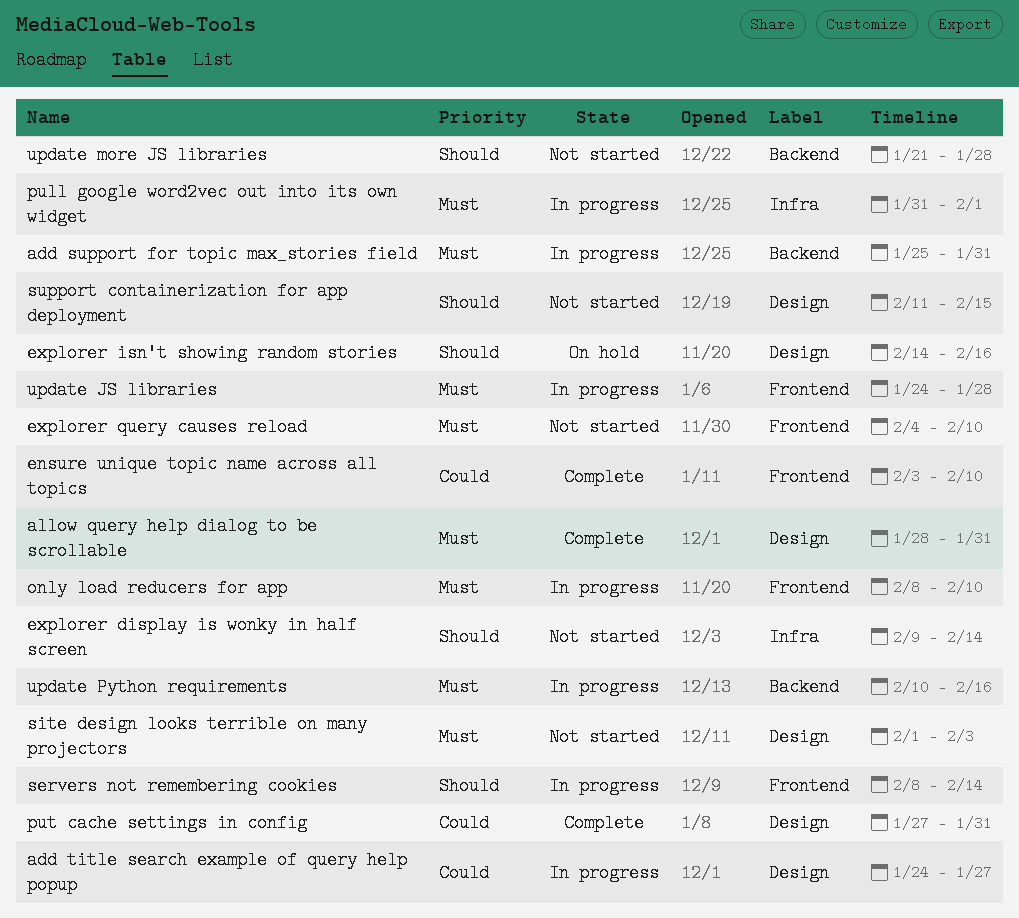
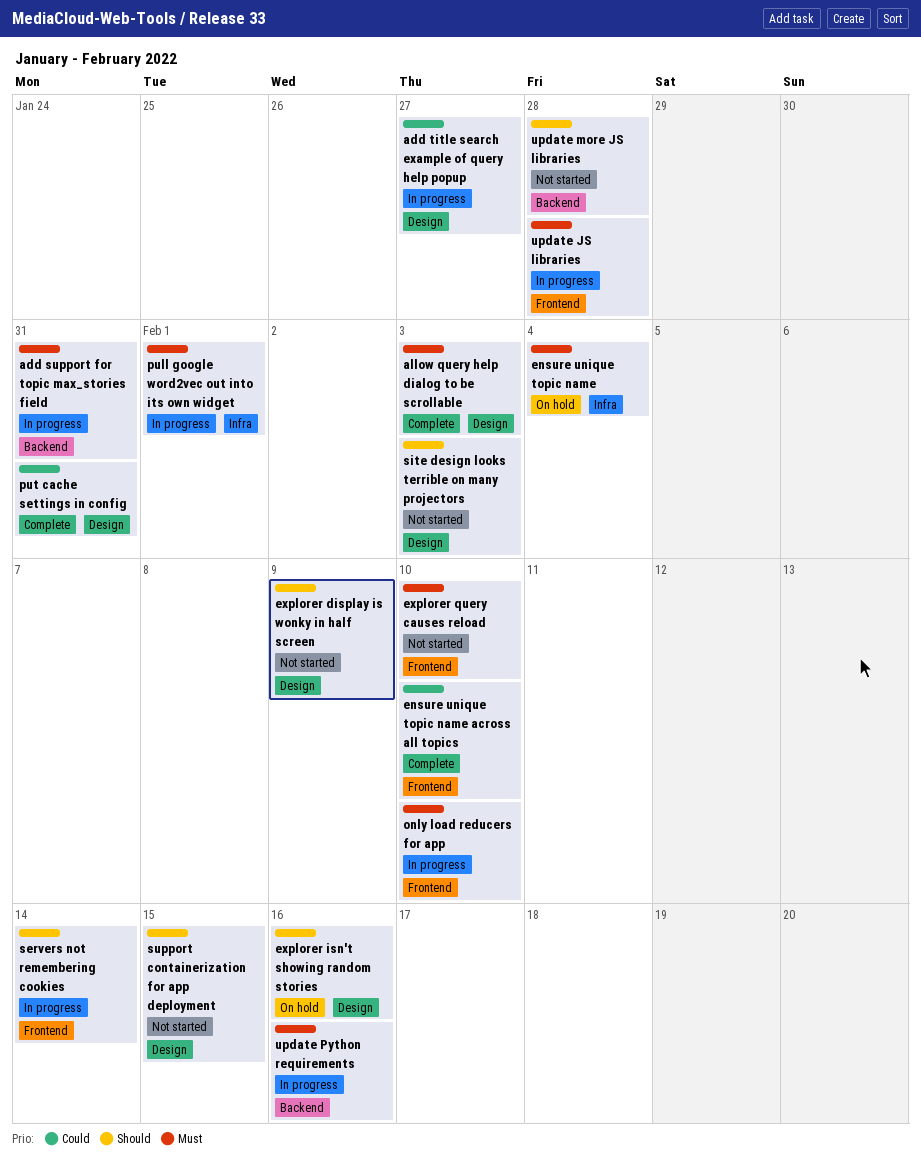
allow query help dialog to be scrollable, due: Jan 31 -> Feb 3
ensure unique topic name: none -> present
explorer display is wonky in half screen, label: Infra -> Design
explorer display is wonky in half screen, due: Feb 14 -> Feb 9
site design looks terrible on many projectors, priority: Must -> Should

